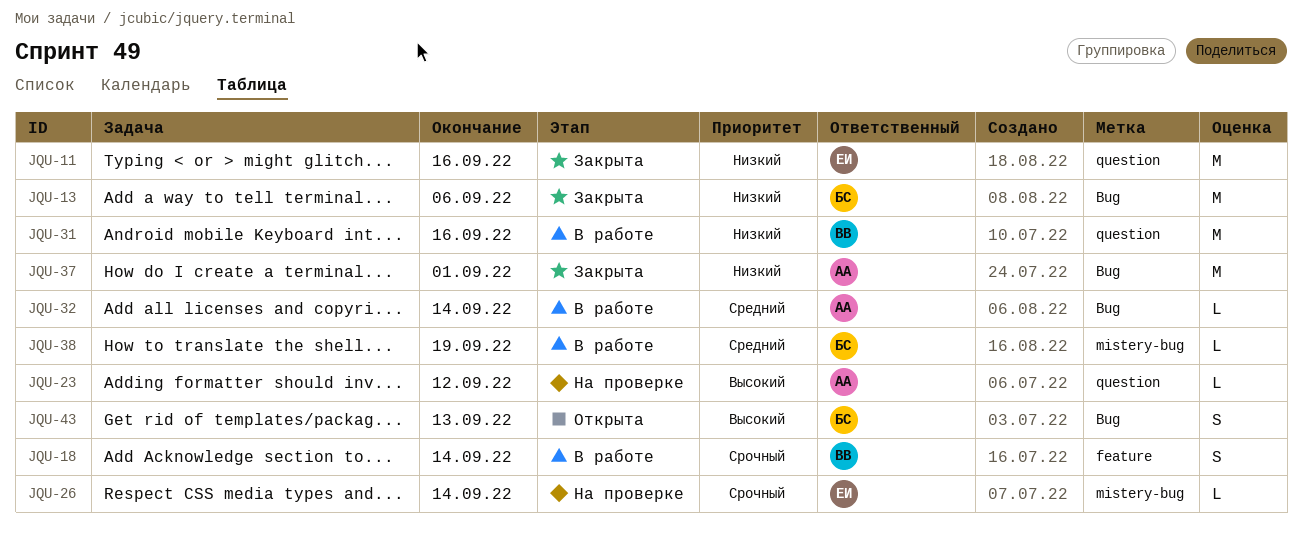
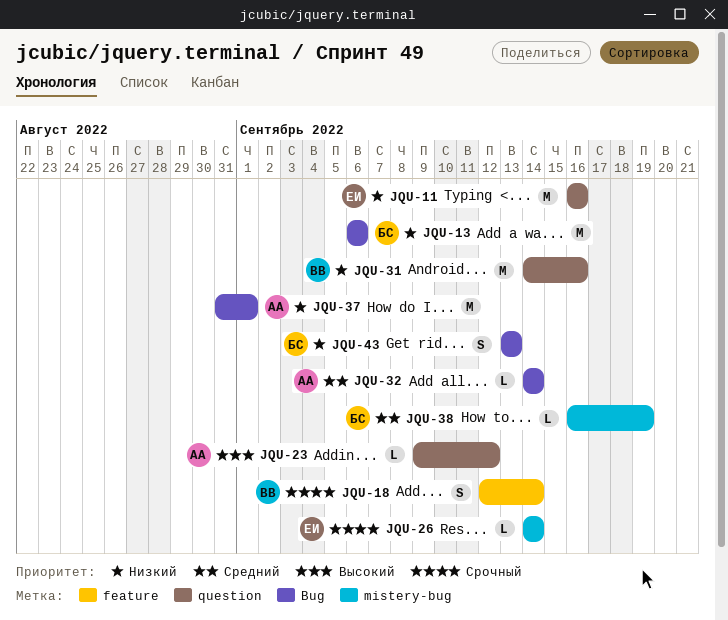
JQU-43, priority: Высокий -> Низкий

